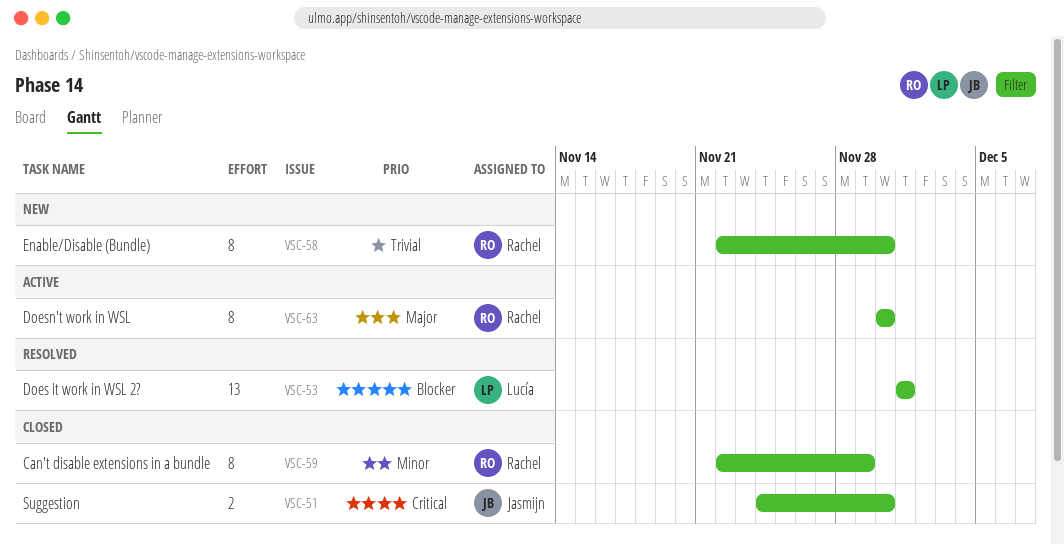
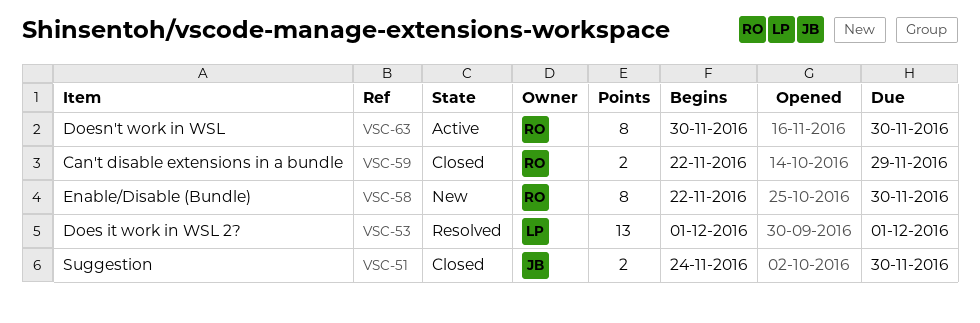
VSC-59, estimate: 8 -> 2

